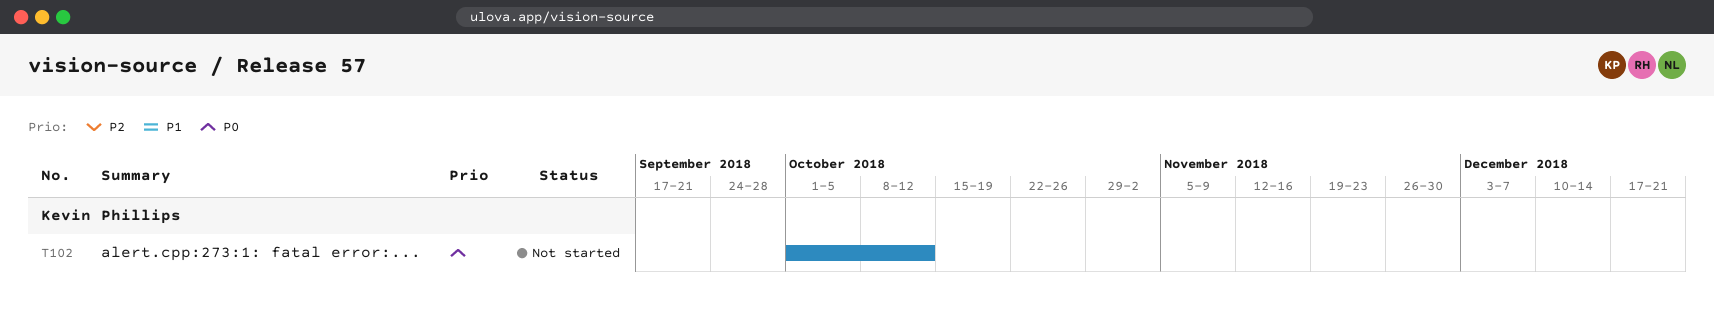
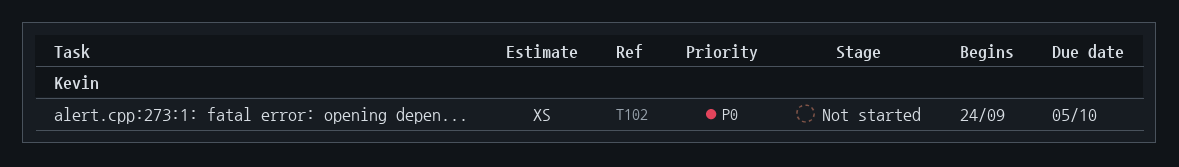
T102, start: Oct 1 -> Sep 24
T102, due: Oct 12 -> Oct 5

